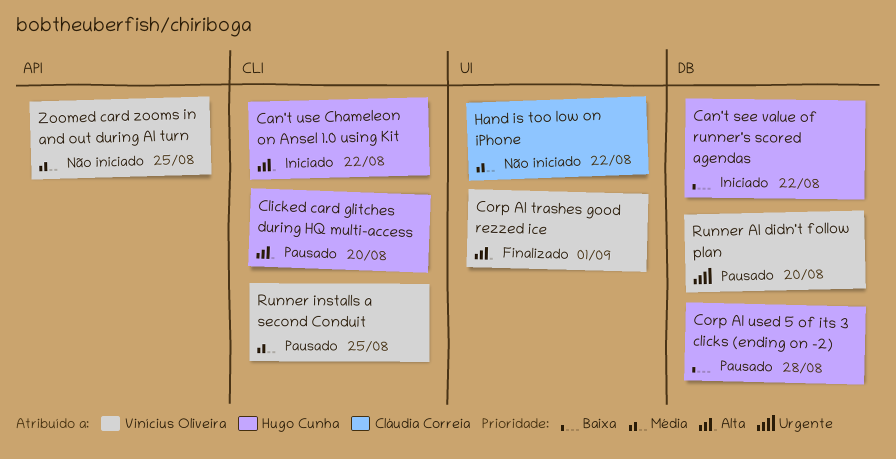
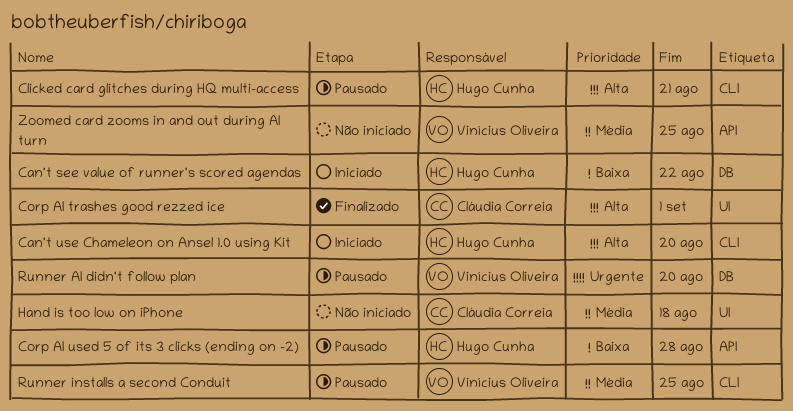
Can't use Chameleon on Ansel 1.0 using Kit, due: Aug 22 -> Aug 20
Clicked card glitches during HQ multi-access, due: Aug 20 -> Aug 21
Corp AI trashes good rezzed ice, owner: Vinícius Oliveira -> Cláudia Correia
Corp AI used 5 of its 3 clicks (ending on -2), label: DB -> API
Hand is too low on iPhone, due: Aug 22 -> Aug 18

